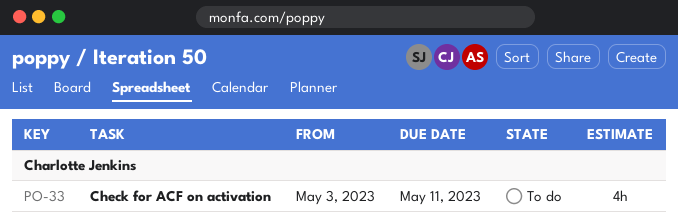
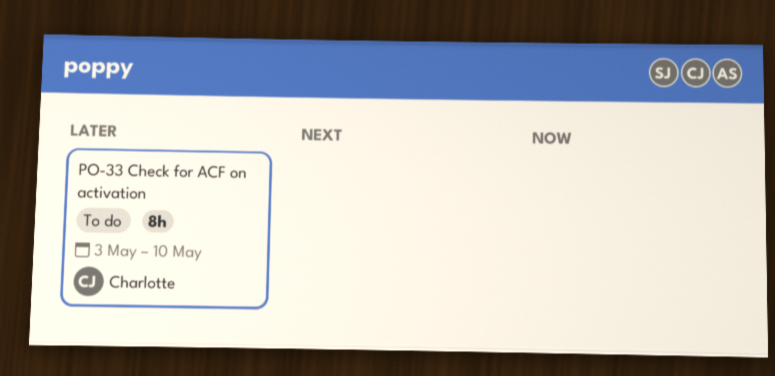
PO-33, estimate: 4h -> 8h
PO-33, due: May 11 -> May 10

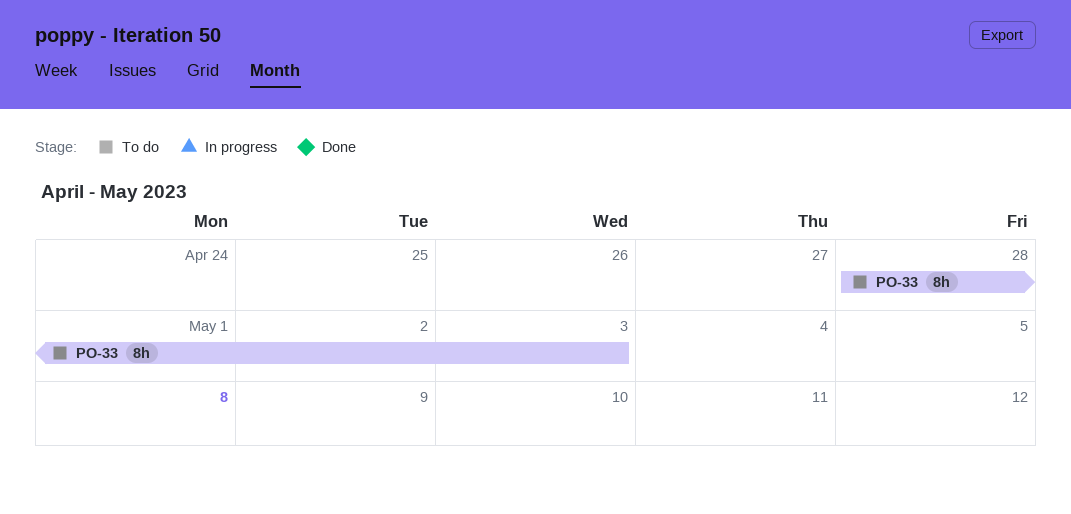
PO-33, start: May 3 -> Apr 28
PO-33, due: May 10 -> May 3

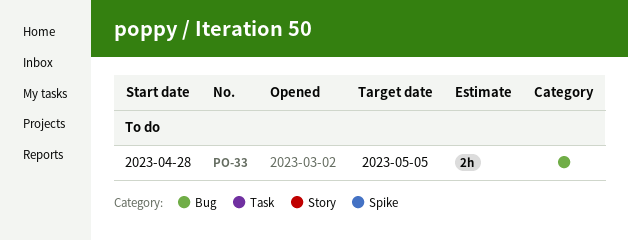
PO-33, estimate: 8h -> 2h
PO-33, due: May 3 -> May 5

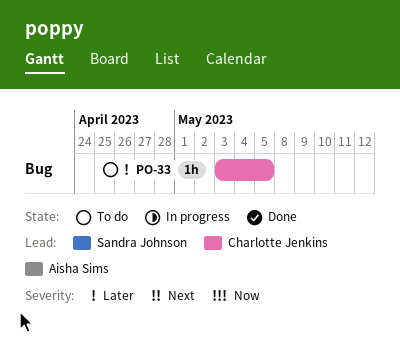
PO-33, estimate: 2h -> 1h
PO-33, start: Apr 28 -> May 3

